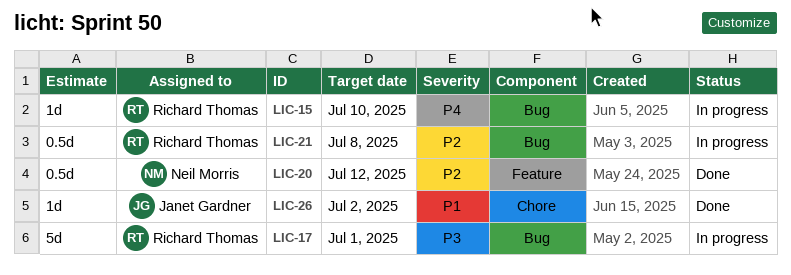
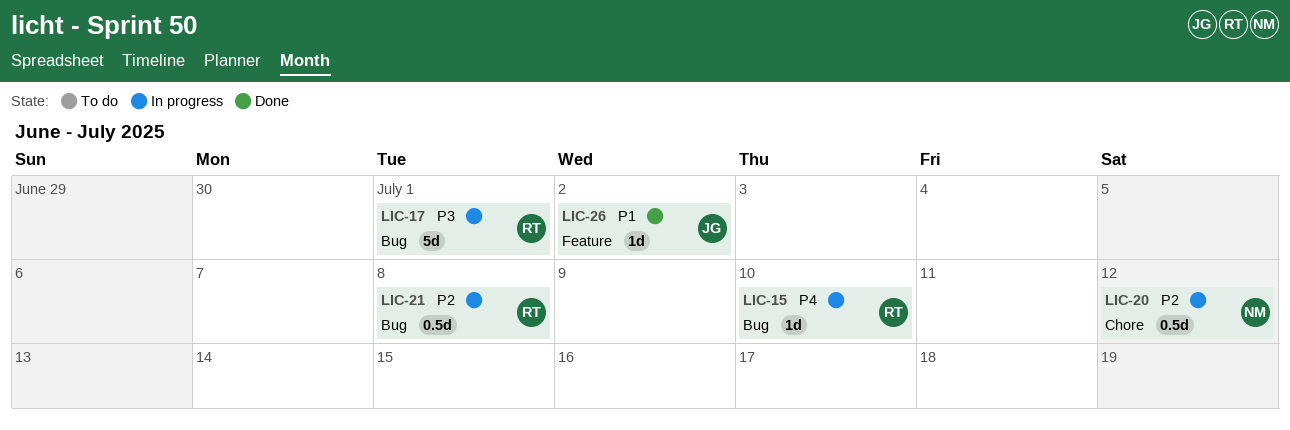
LIC-20, status: Done -> In progress
LIC-20, label: Feature -> Chore
LIC-26, label: Chore -> Feature

